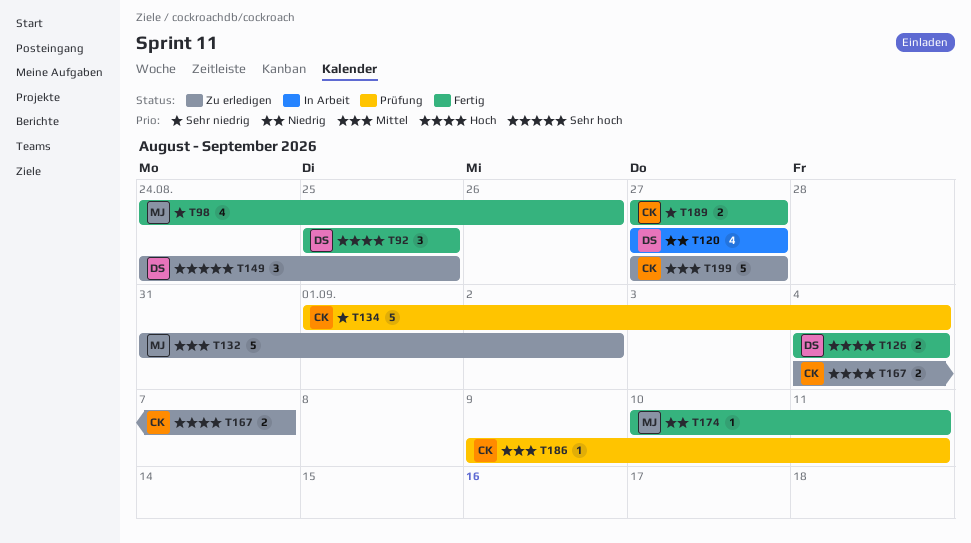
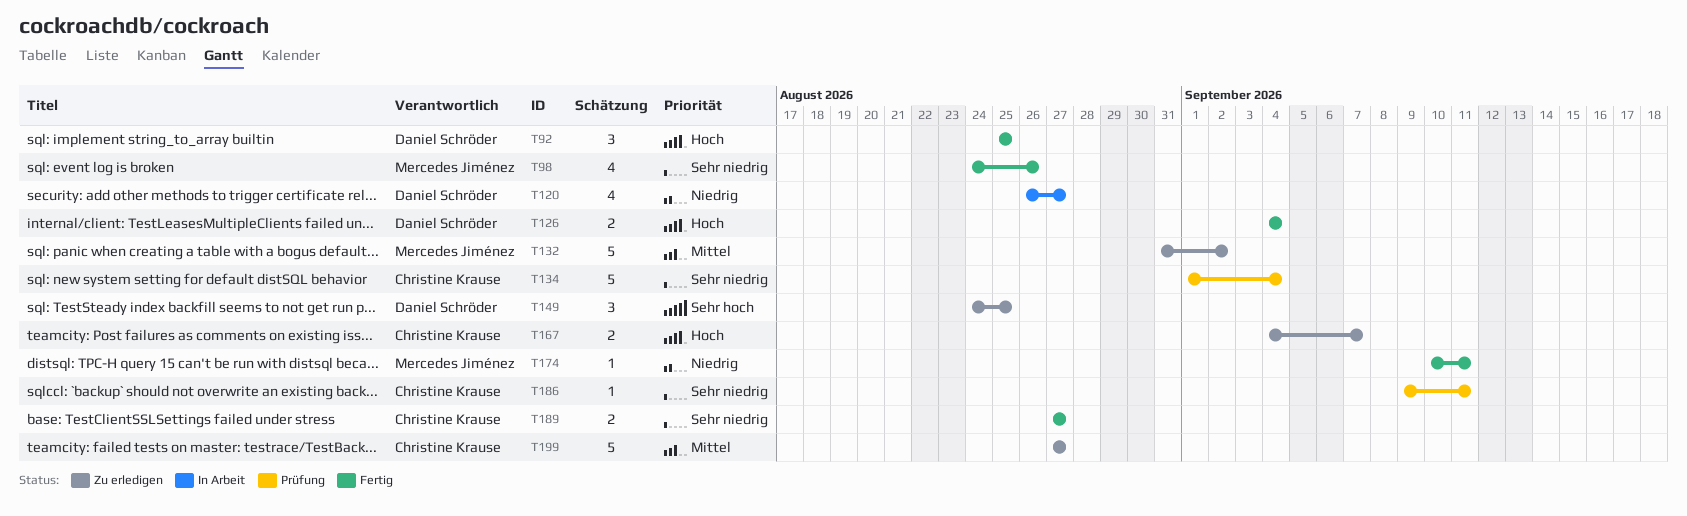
T120, start: Aug 27 -> Aug 26
T186, priority: Mittel -> Sehr niedrig

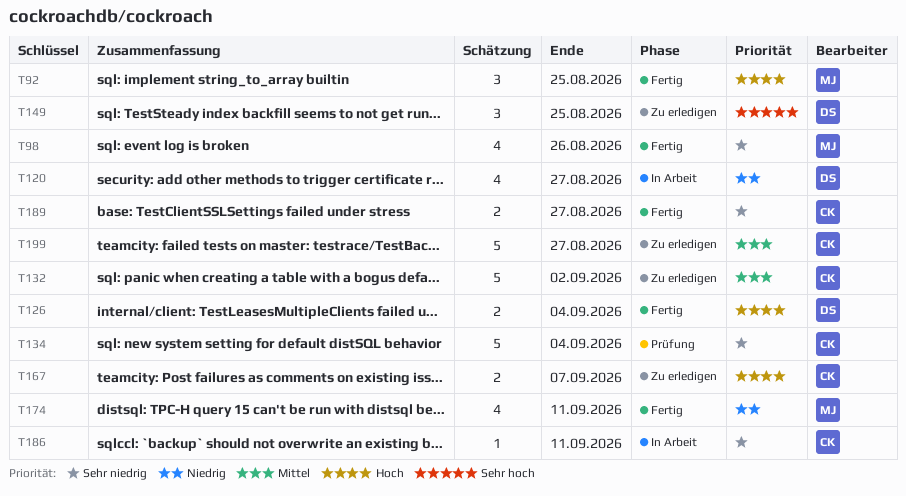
T92, owner: Daniel Schröder -> Mercedes Jiménez
T132, owner: Mercedes Jiménez -> Christine Krause
T174, estimate: 1 -> 4
T186, status: Prüfung -> In Arbeit

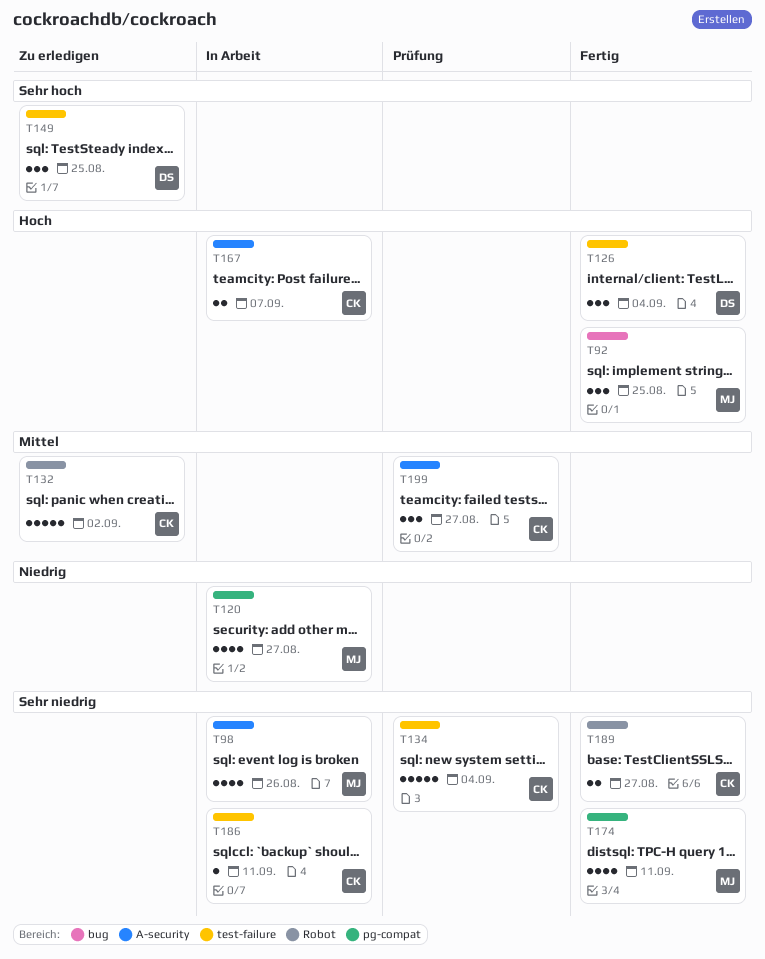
T98, status: Fertig -> In Arbeit
T120, owner: DS -> MJ
T126, estimate: 2 -> 3
T167, status: Zu erledigen -> In Arbeit
T174, priority: Niedrig -> Sehr niedrig
T199, status: Zu erledigen -> Prüfung
T199, estimate: 5 -> 3

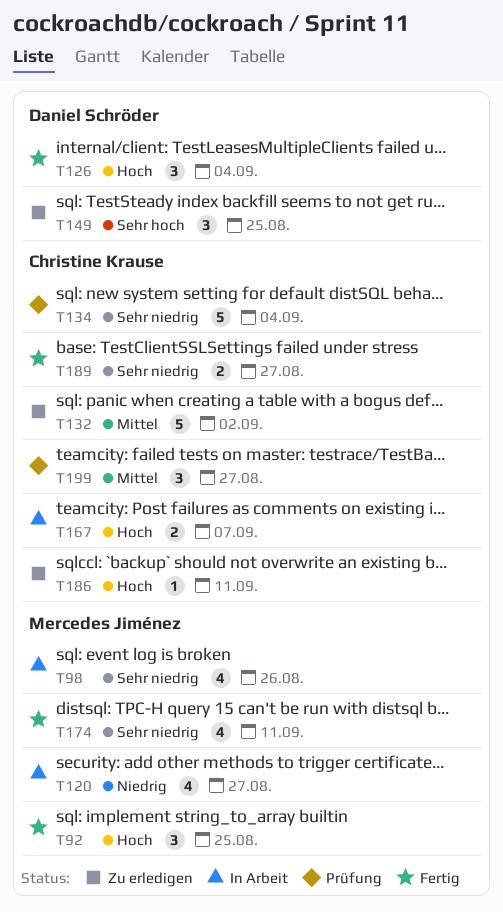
T186, status: In Arbeit -> Zu erledigen
T186, priority: Sehr niedrig -> Hoch

